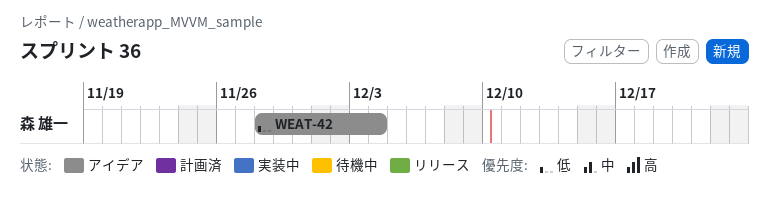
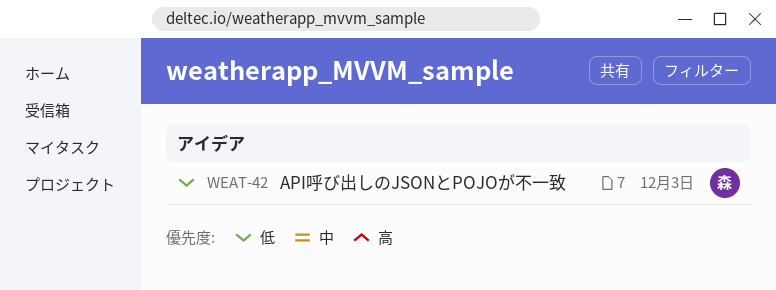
WEAT-42, due: Dec 4 -> Dec 3

